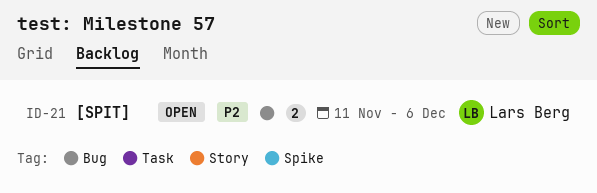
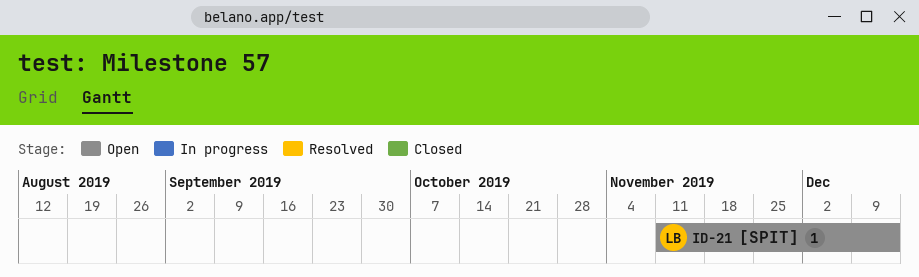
ID-21, estimate: 2 -> 1
ID-21, due: Dec 6 -> Dec 13

